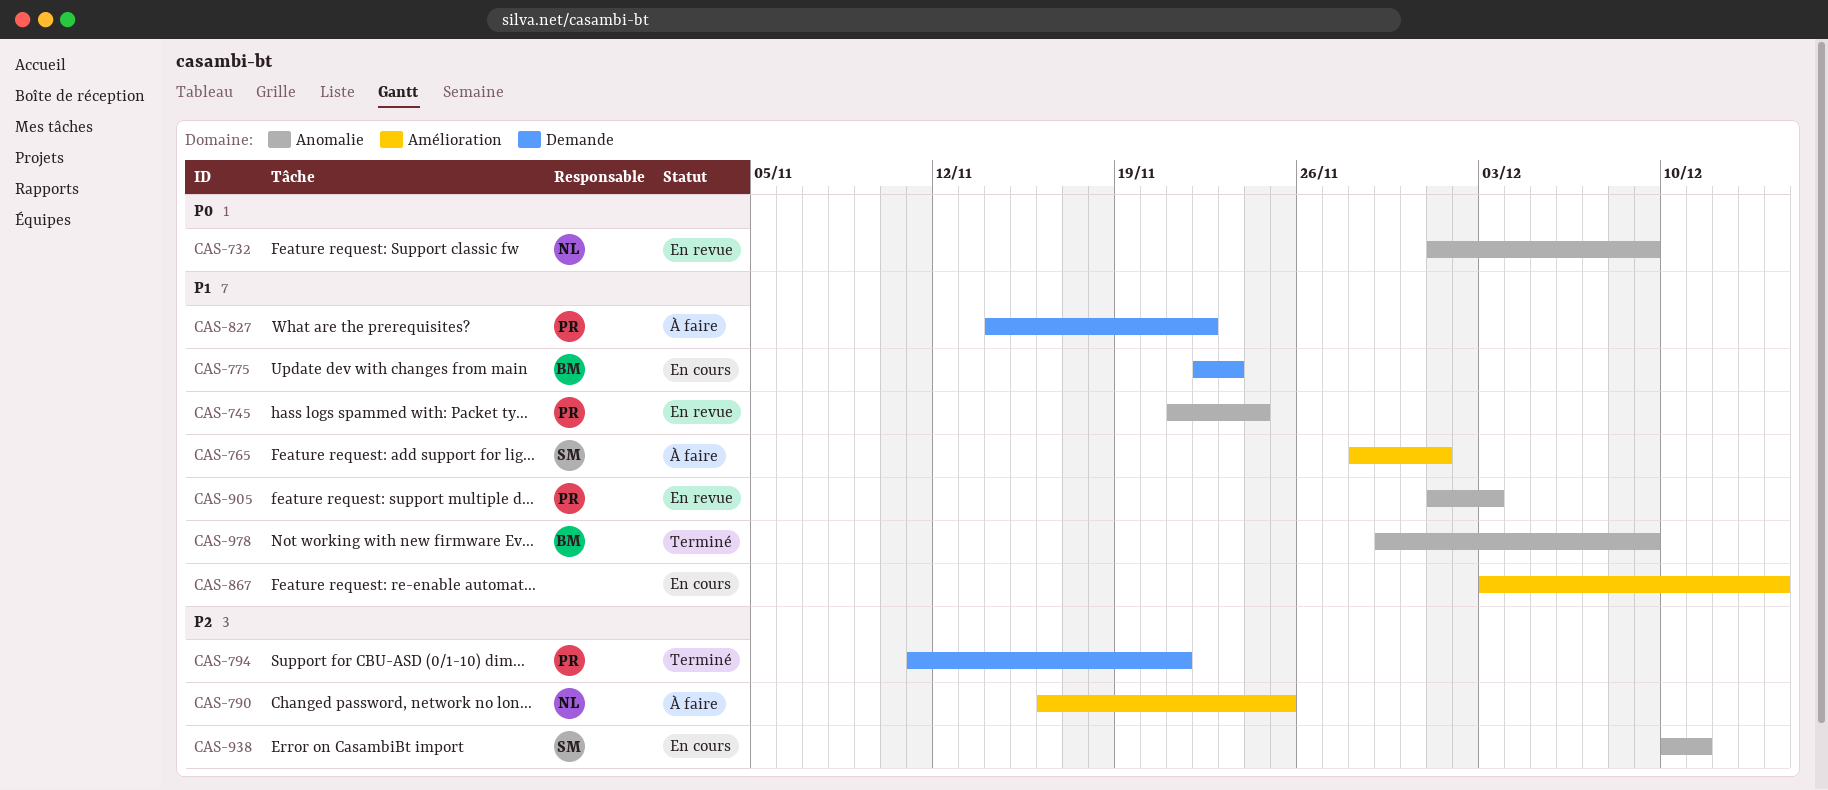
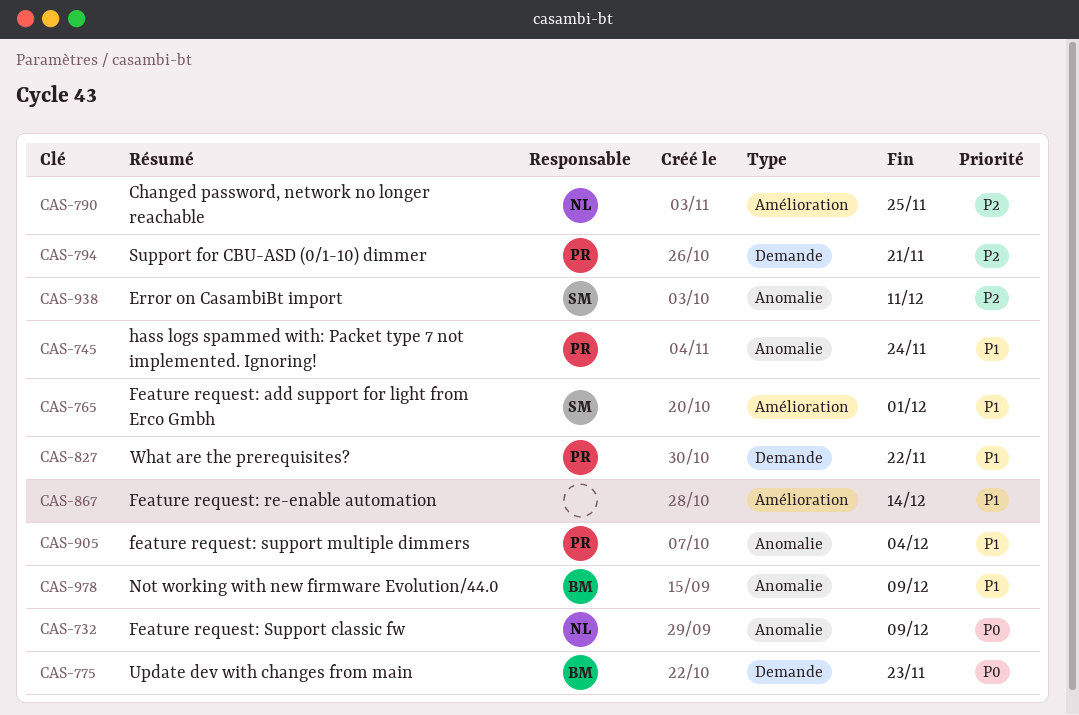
CAS-775, priority: P1 -> P0
CAS-905, due: Dec 3 -> Dec 4

